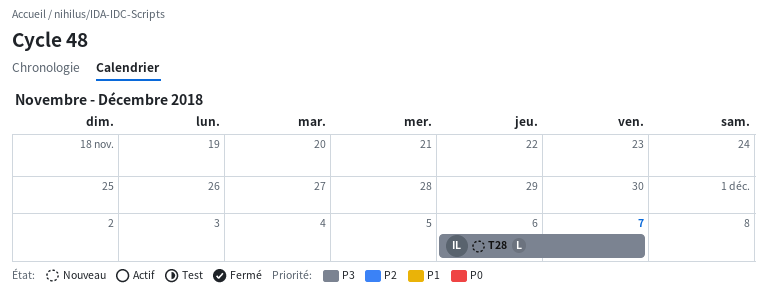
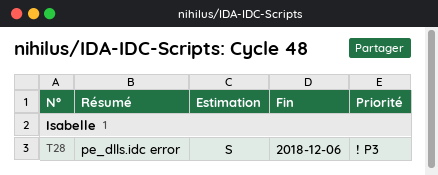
T28, estimate: L -> S
T28, due: Dec 7 -> Dec 6

